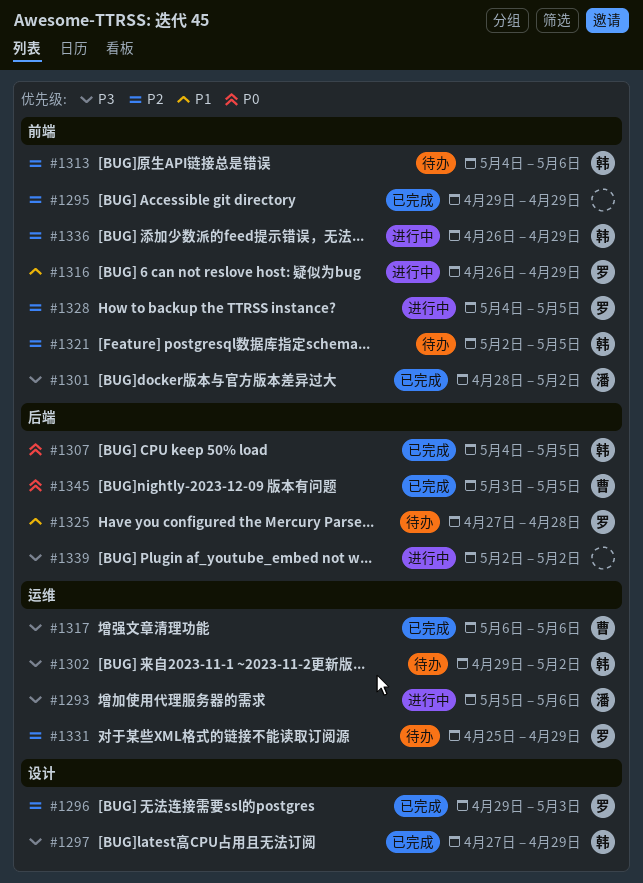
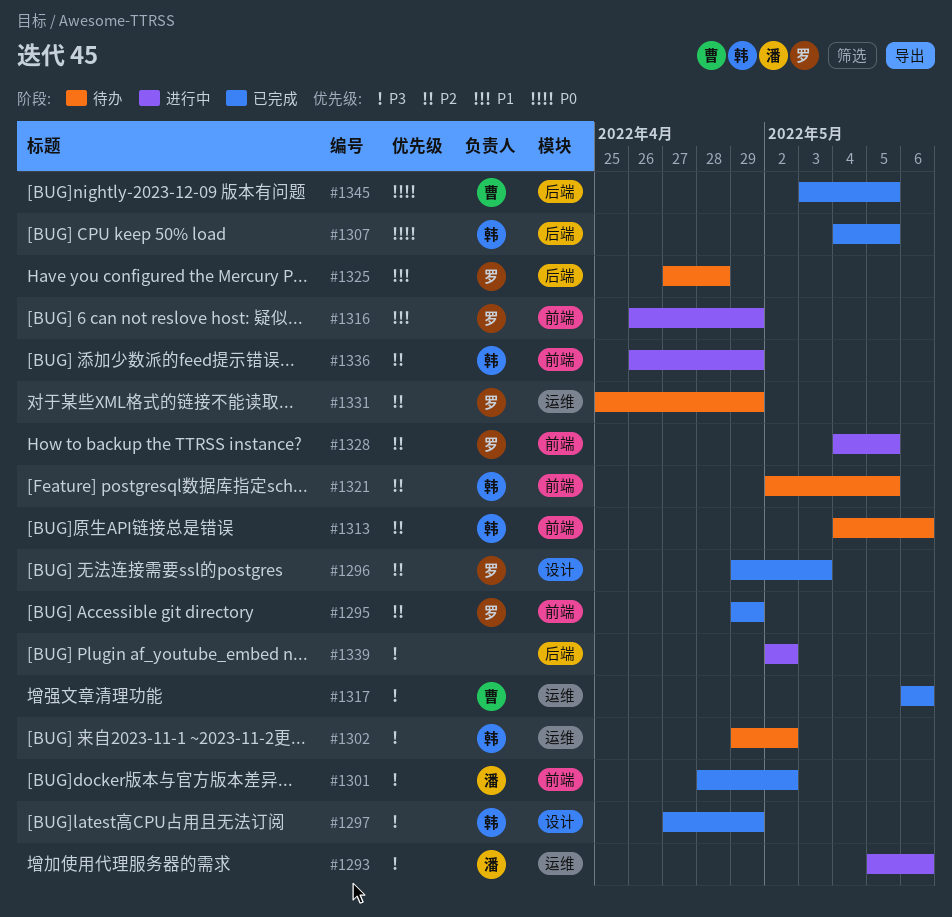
#1295, owner: none -> 罗

